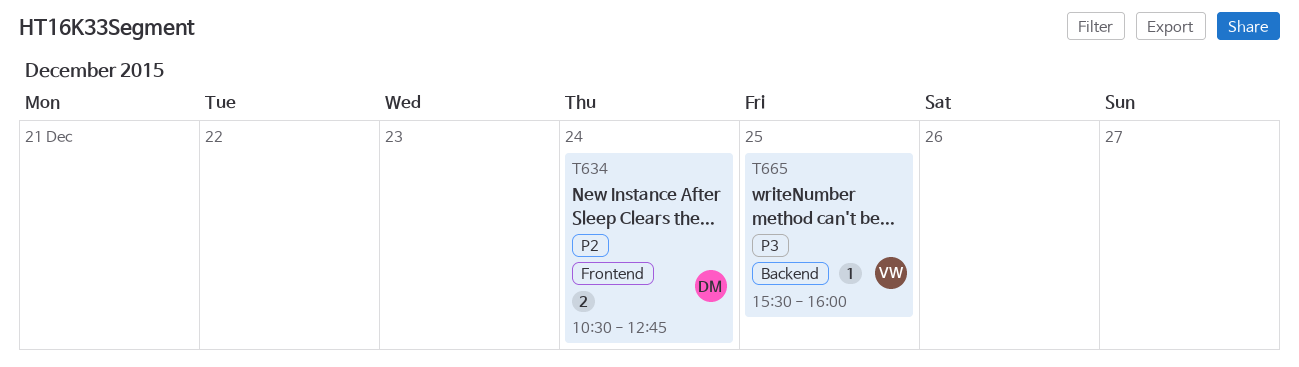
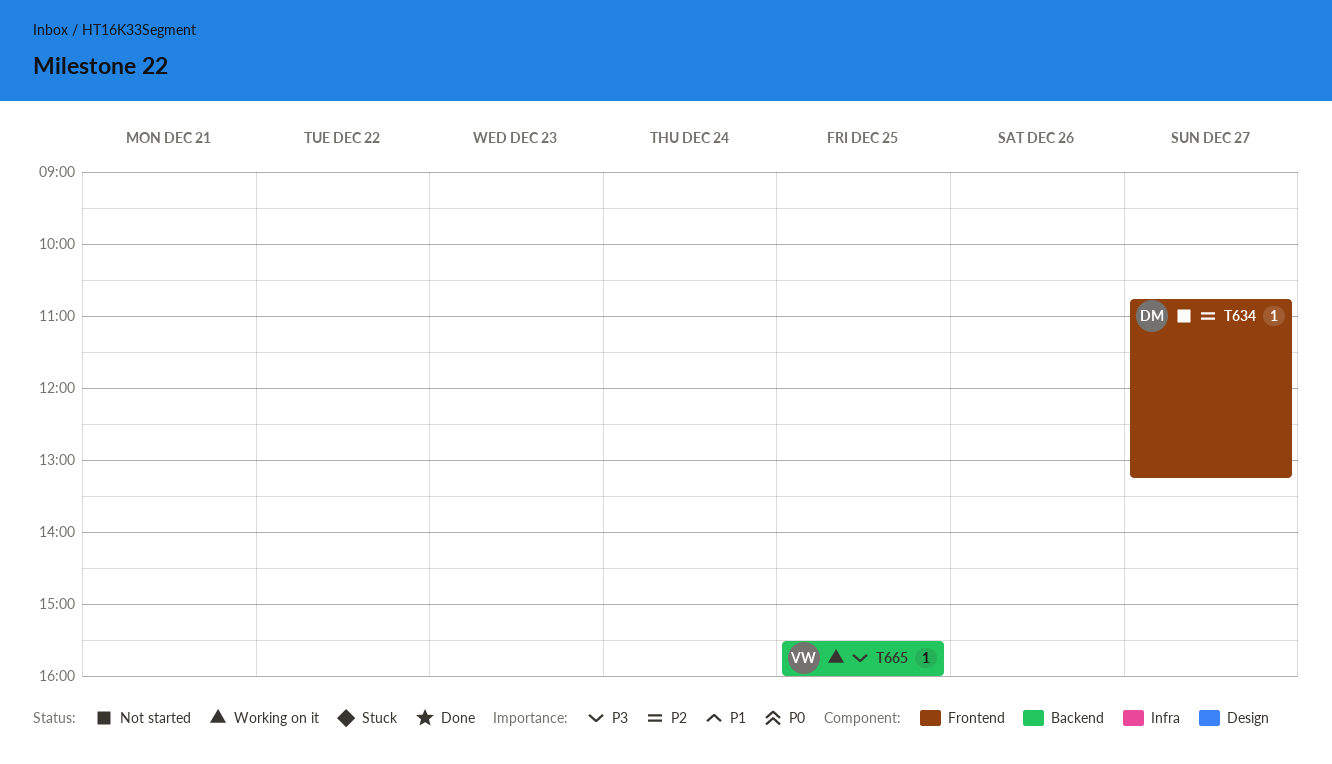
T634, estimate: 2 -> 1
T634, day: Dec 24 -> Dec 27
T634, begins: 10:30 -> 10:45
T634, ends: 12:45 -> 13:15

